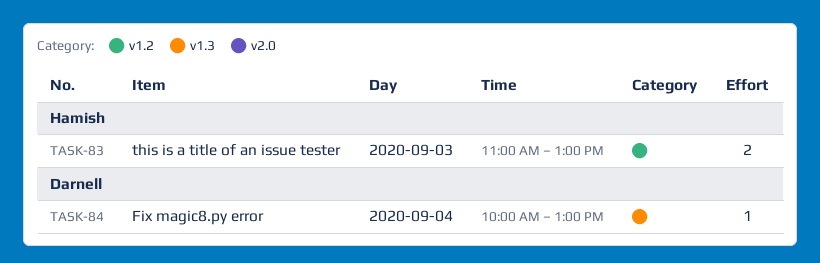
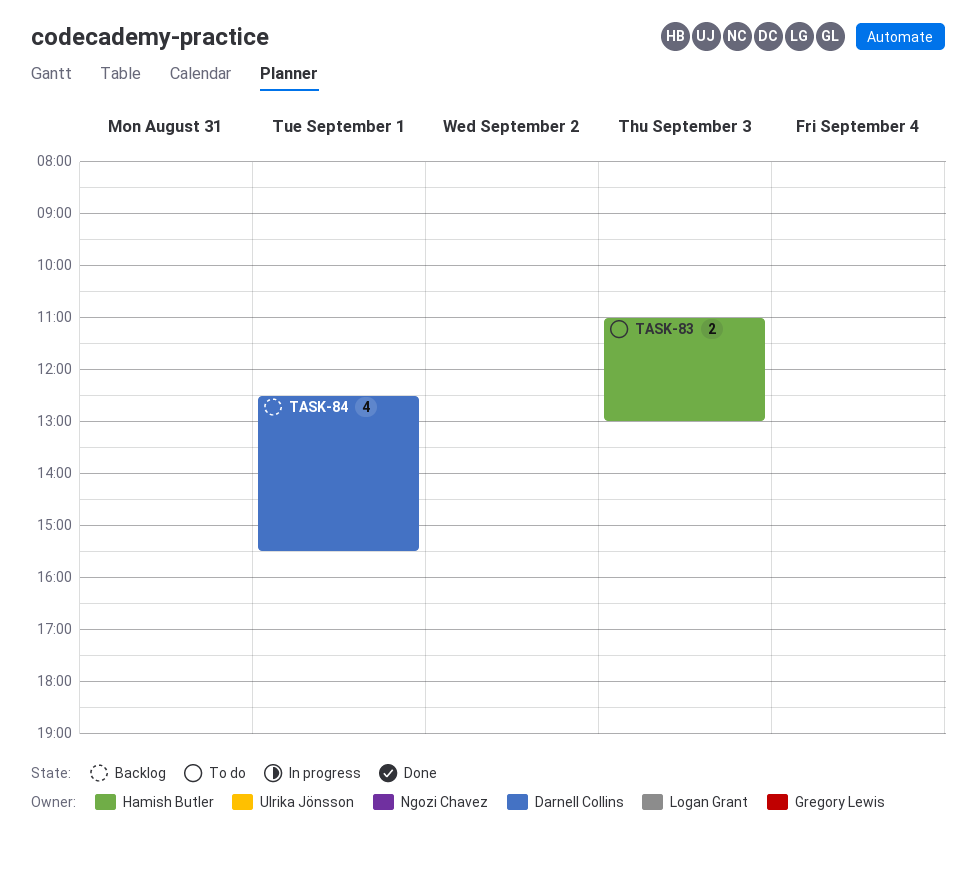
TASK-84, estimate: 1 -> 4
TASK-84, day: Sep 4 -> Sep 1
TASK-84, begins: 10:00 -> 12:30
TASK-84, ends: 13:00 -> 15:30

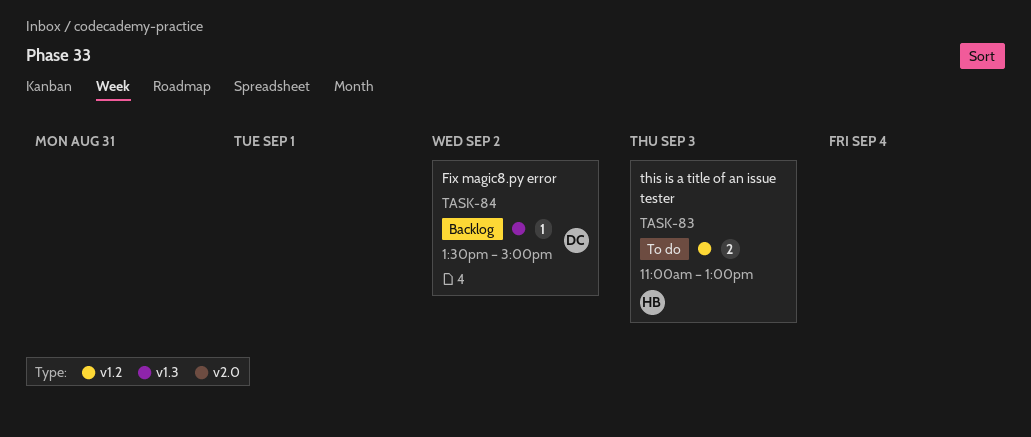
TASK-84, estimate: 4 -> 1
TASK-84, day: Sep 1 -> Sep 2
TASK-84, begins: 12:30 -> 13:30
TASK-84, ends: 15:30 -> 15:00

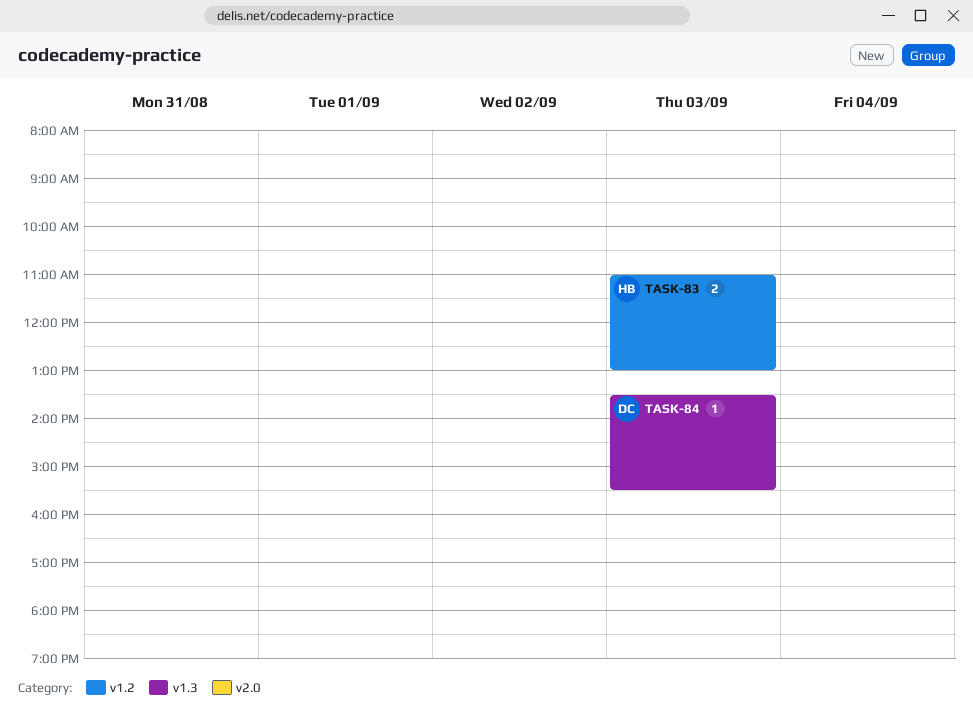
TASK-84, day: Sep 2 -> Sep 3
TASK-84, ends: 15:00 -> 15:30

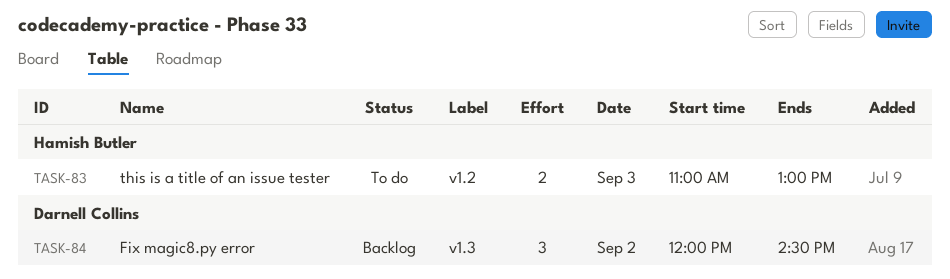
TASK-84, estimate: 1 -> 3
TASK-84, day: Sep 3 -> Sep 2
TASK-84, begins: 13:30 -> 12:00
TASK-84, ends: 15:30 -> 14:30

